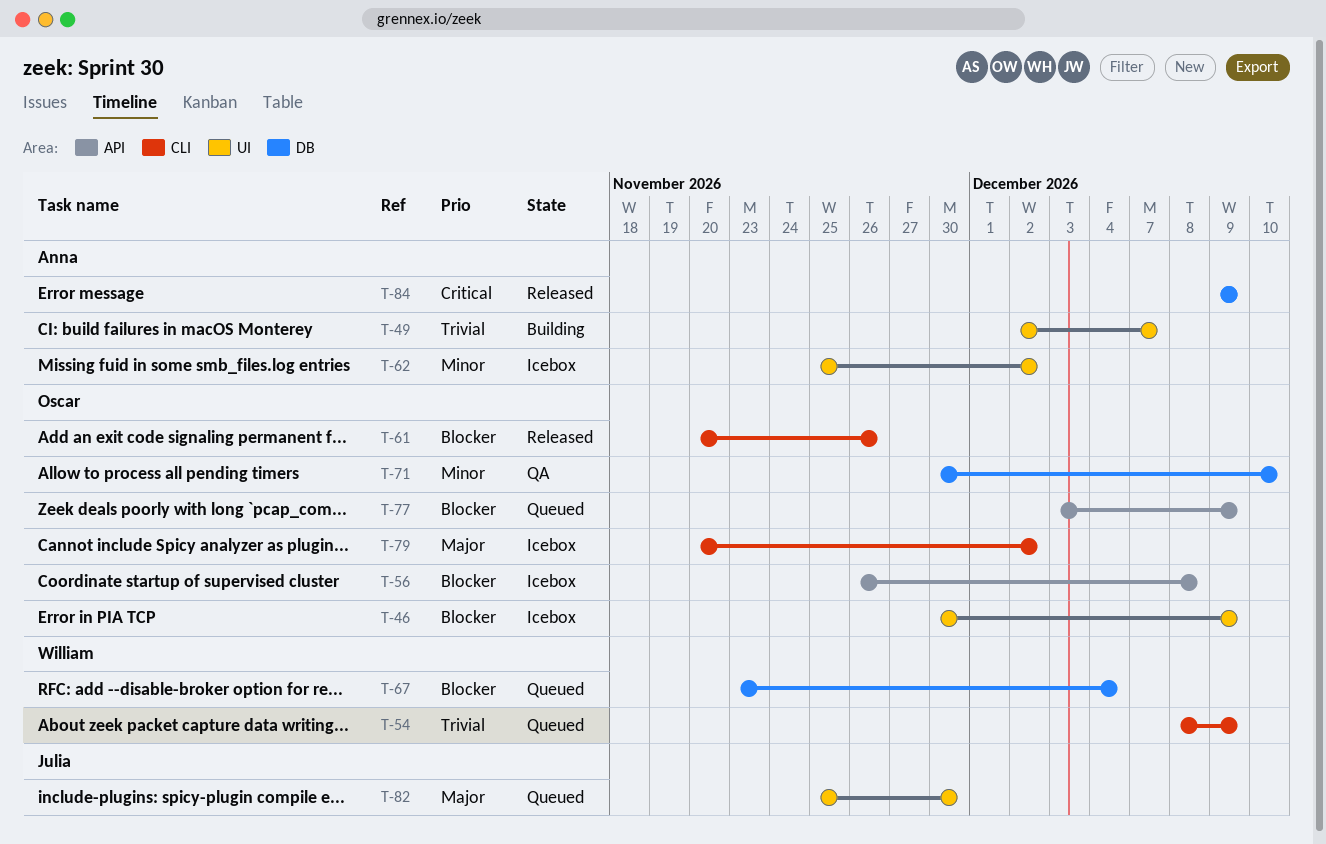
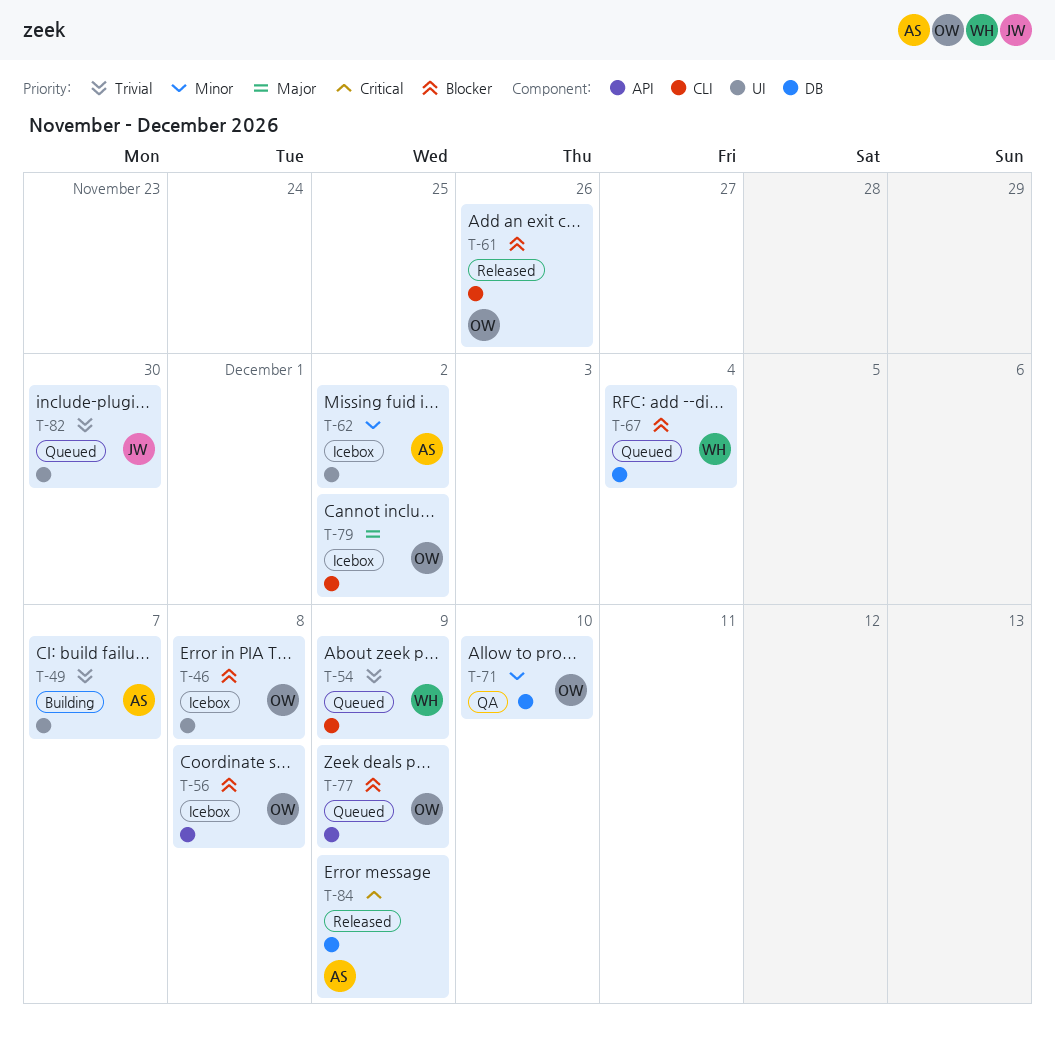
T-46, due: Dec 9 -> Dec 8
T-82, priority: Major -> Trivial

